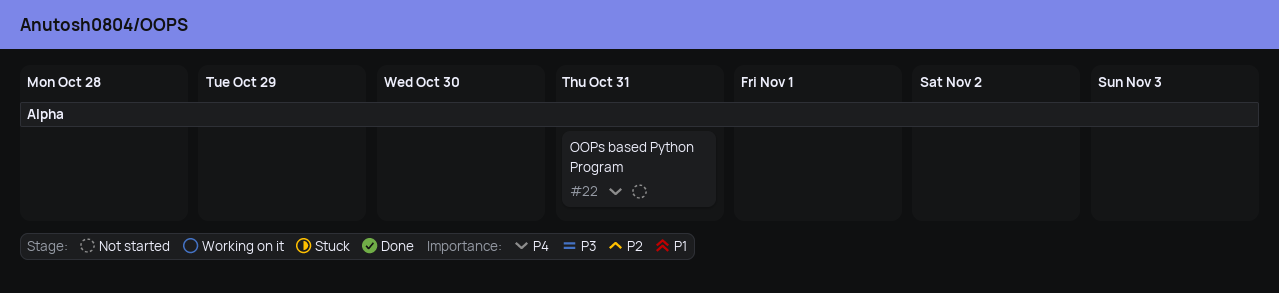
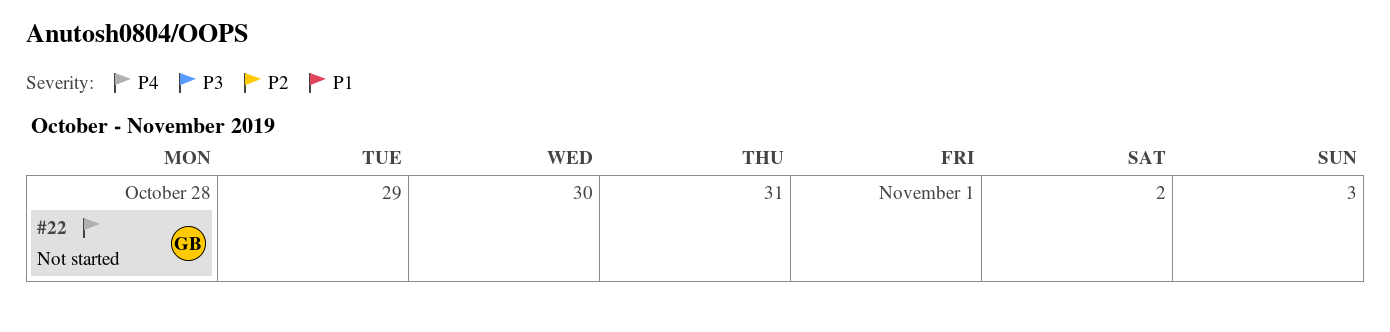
#22, due: Oct 31 -> Oct 28

